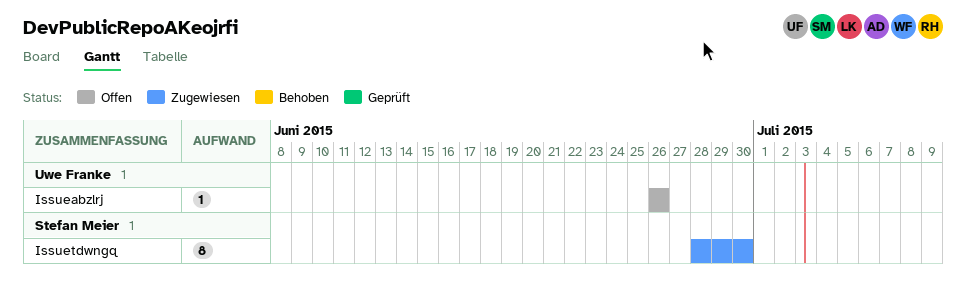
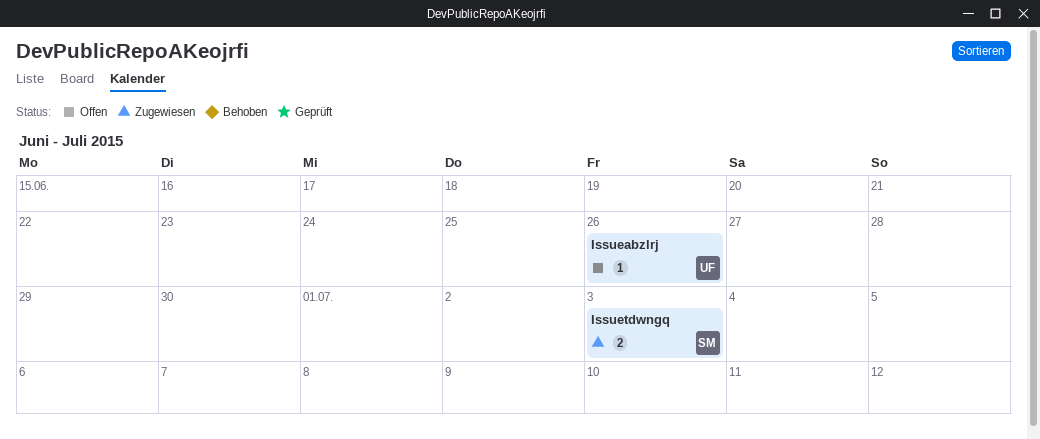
Issuetdwngq, estimate: 8 -> 2
Issuetdwngq, due: Jun 30 -> Jul 3

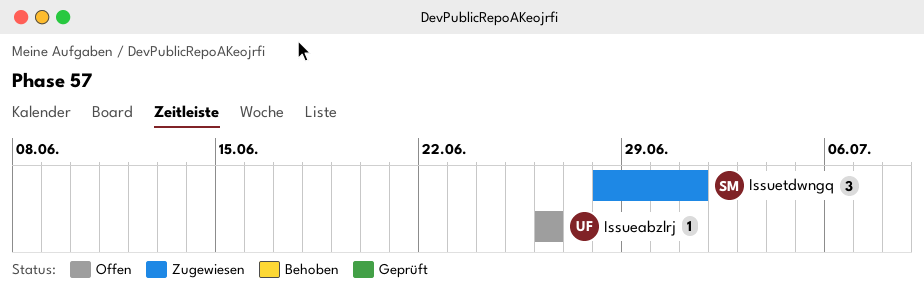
Issuetdwngq, estimate: 2 -> 3
Issuetdwngq, due: Jul 3 -> Jul 1

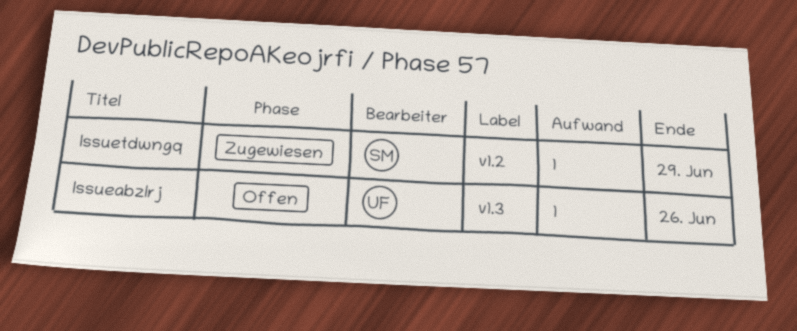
Issuetdwngq, estimate: 3 -> 1
Issuetdwngq, due: Jul 1 -> Jun 29

